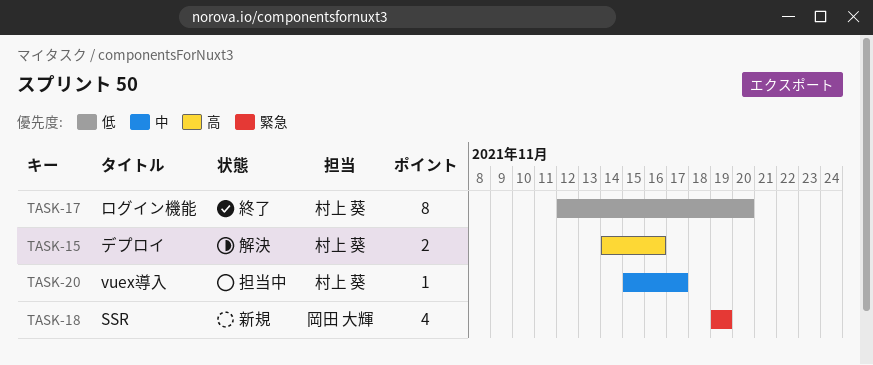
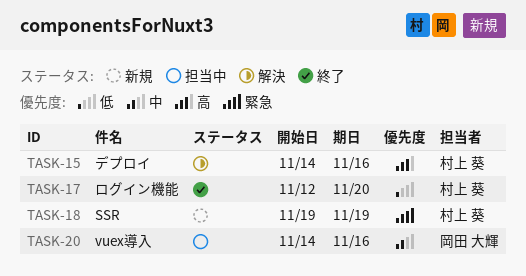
TASK-18, owner: 岡田 大輝 -> 村上 葵
TASK-20, owner: 村上 葵 -> 岡田 大輝
TASK-20, start: Nov 15 -> Nov 14
TASK-20, due: Nov 17 -> Nov 16

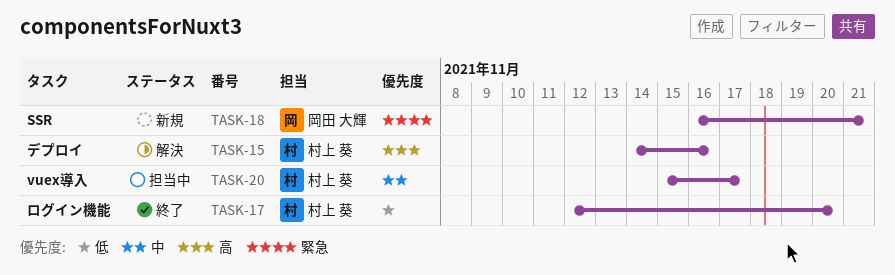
TASK-18, owner: 村上 葵 -> 岡田 大輝
TASK-18, start: Nov 19 -> Nov 16
TASK-18, due: Nov 19 -> Nov 21
TASK-20, owner: 岡田 大輝 -> 村上 葵
TASK-20, start: Nov 14 -> Nov 15
TASK-20, due: Nov 16 -> Nov 17

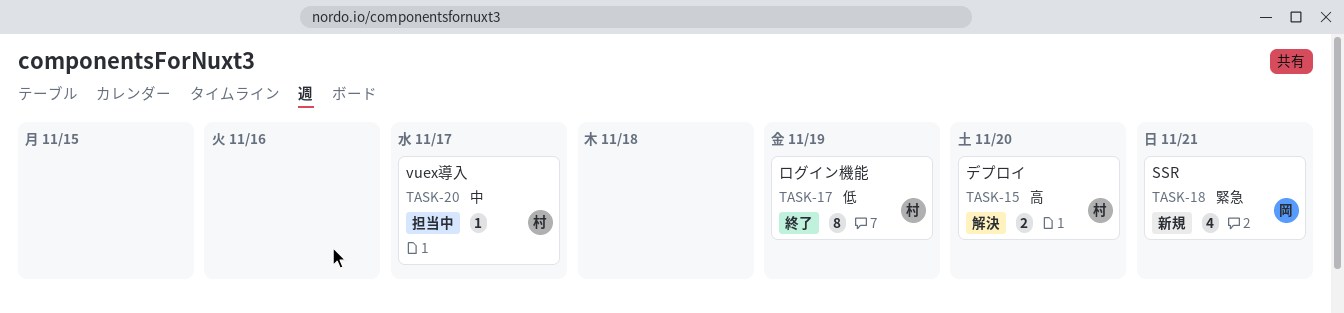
TASK-15, due: Nov 16 -> Nov 20
TASK-17, due: Nov 20 -> Nov 19

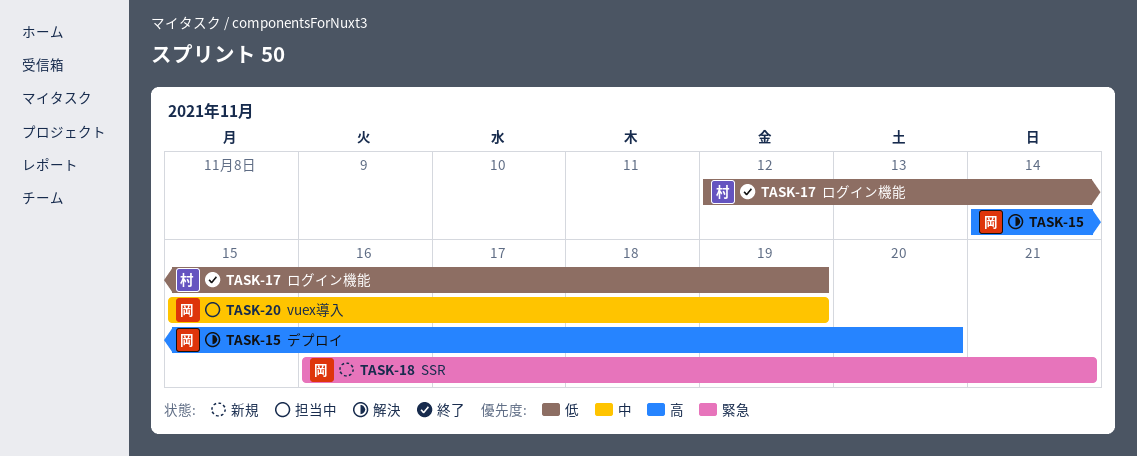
TASK-15, owner: 村 -> 岡
TASK-20, owner: 村 -> 岡
TASK-20, due: Nov 17 -> Nov 19

